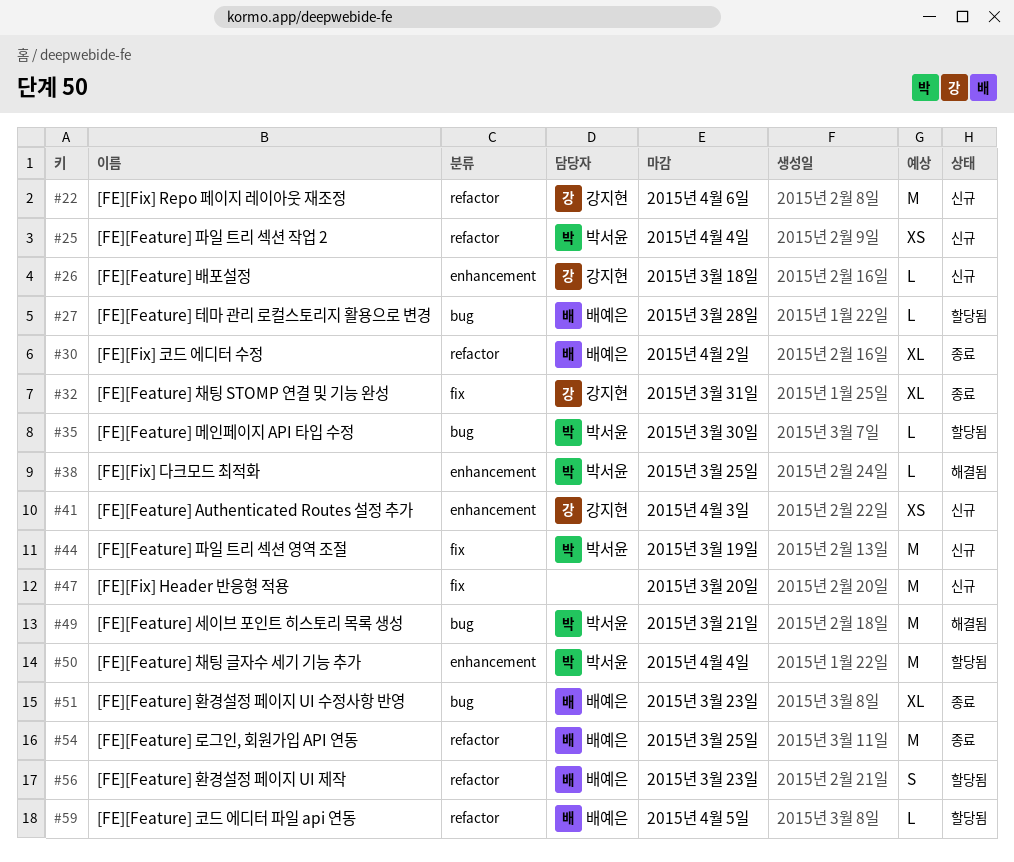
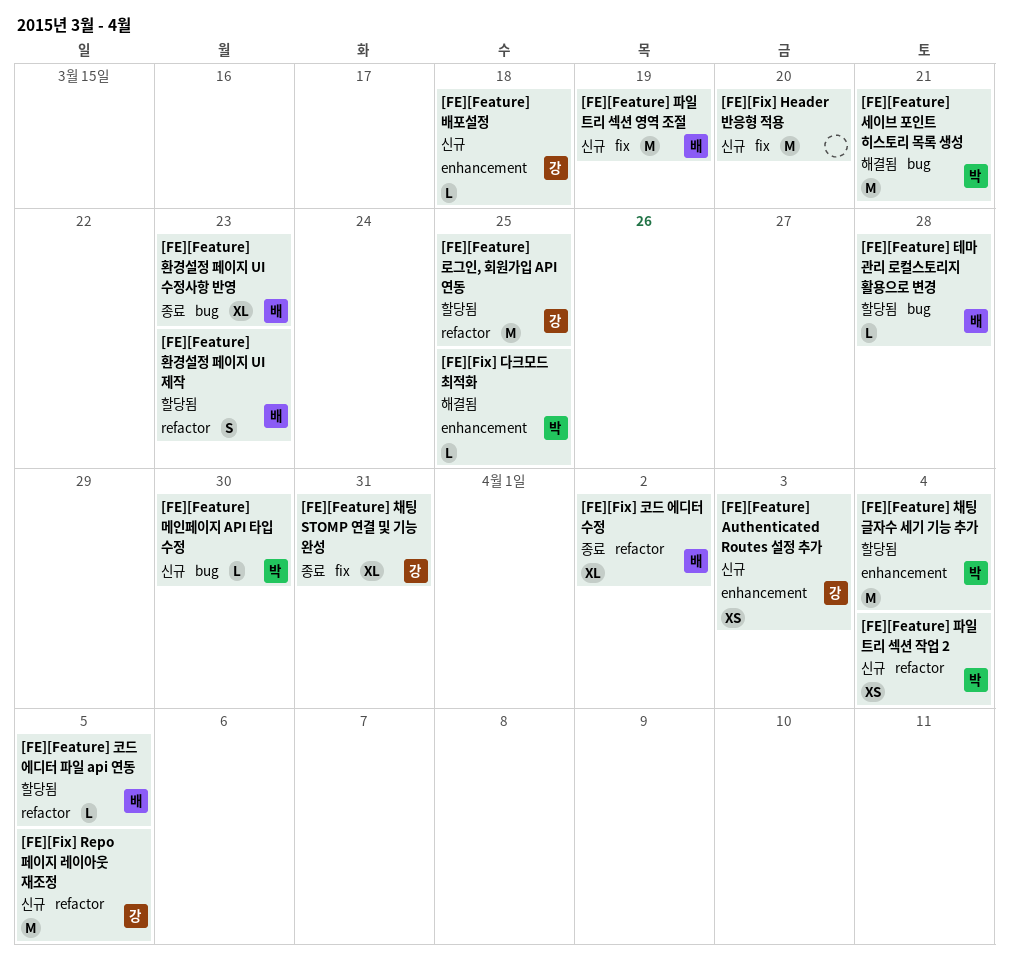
[FE][Feature] 로그인, 회원가입 API 연동, status: 종료 -> 할당됨
[FE][Feature] 로그인, 회원가입 API 연동, owner: 배예은 -> 강지현
[FE][Feature] 메인페이지 API 타입 수정, status: 할당됨 -> 신규
[FE][Feature] 파일 트리 섹션 영역 조절, owner: 박서윤 -> 배예은
[FE][Fix] Repo 페이지 레이아웃 재조정, due: Apr 6 -> Apr 5

